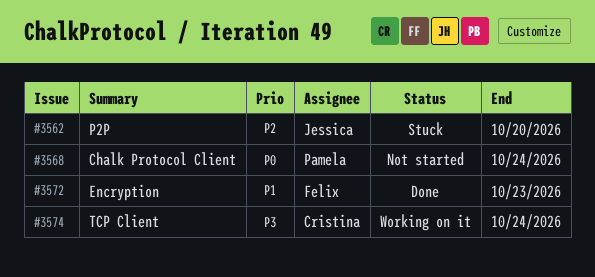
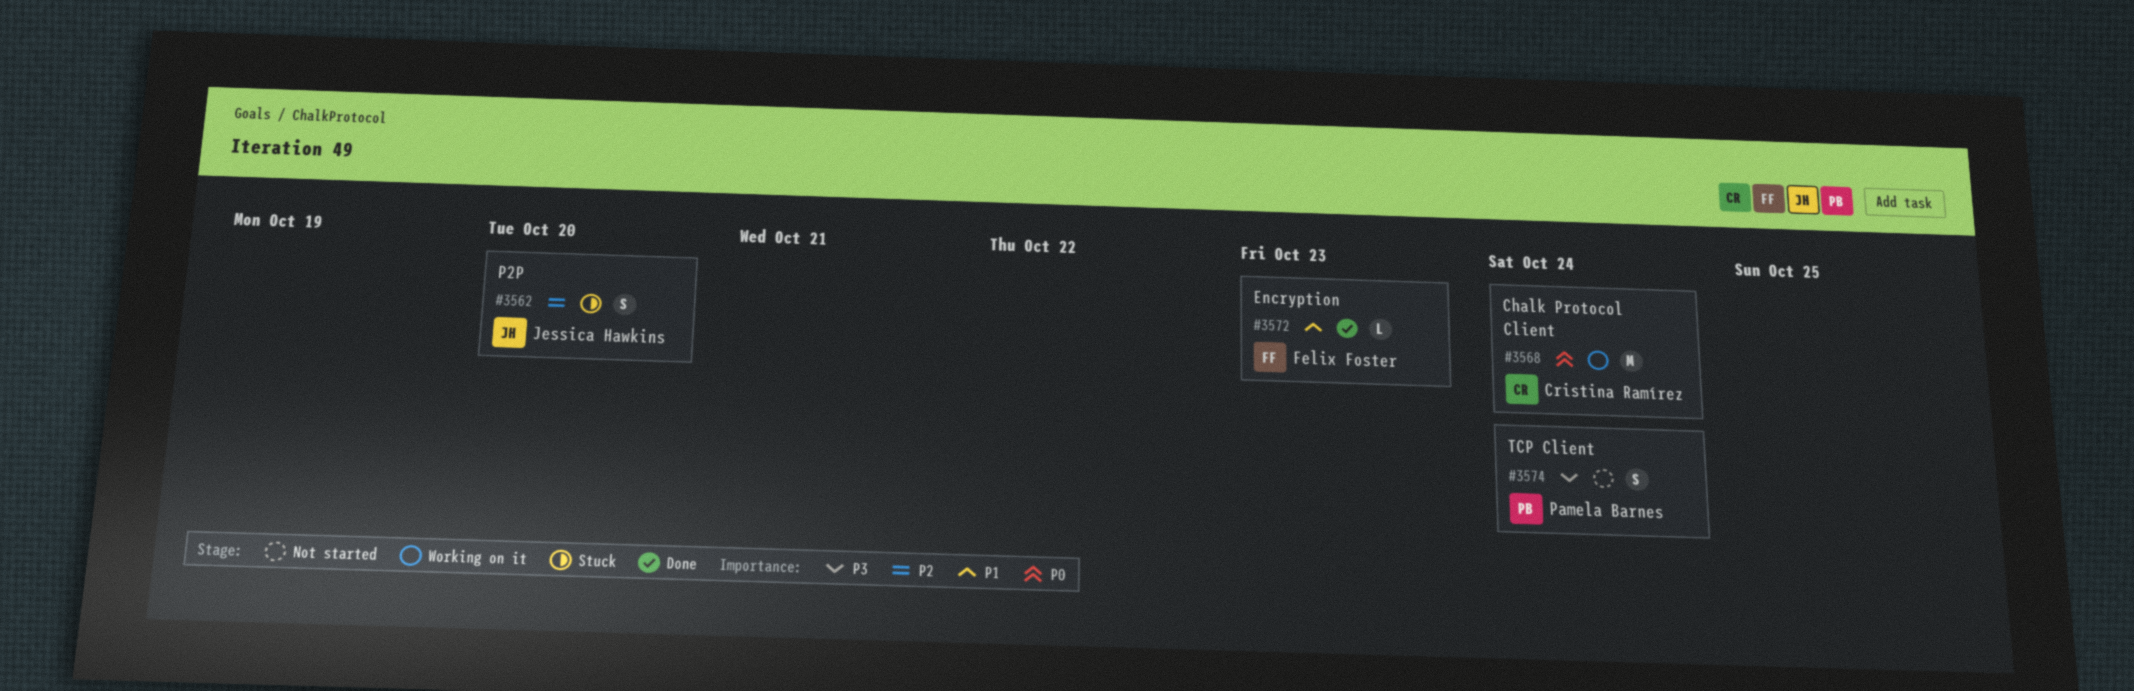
#3568, status: Not started -> Working on it
#3568, owner: Pamela Barnes -> Cristina Ramírez
#3574, status: Working on it -> Not started
#3574, owner: Cristina Ramírez -> Pamela Barnes

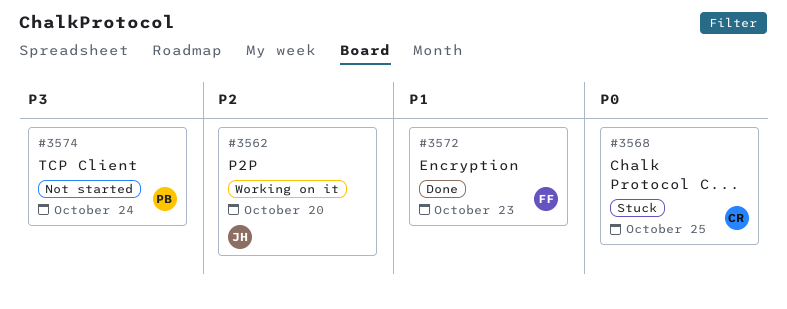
#3562, status: Stuck -> Working on it
#3568, status: Working on it -> Stuck
#3568, due: Oct 24 -> Oct 25

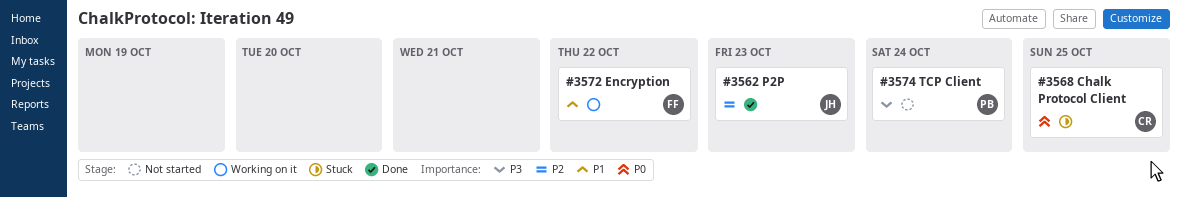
#3562, status: Working on it -> Done
#3562, due: Oct 20 -> Oct 23
#3572, status: Done -> Working on it
#3572, due: Oct 23 -> Oct 22

